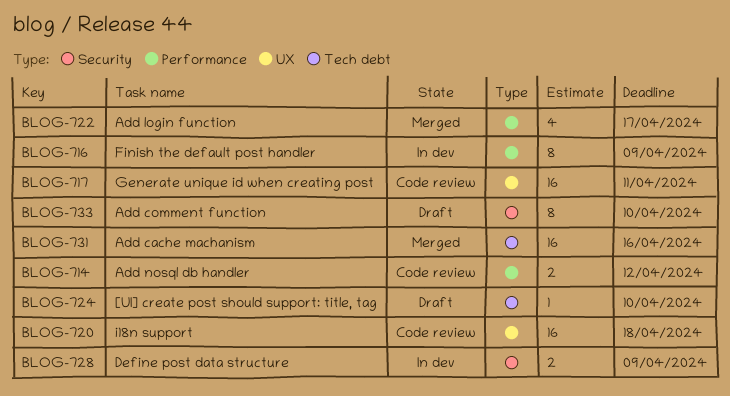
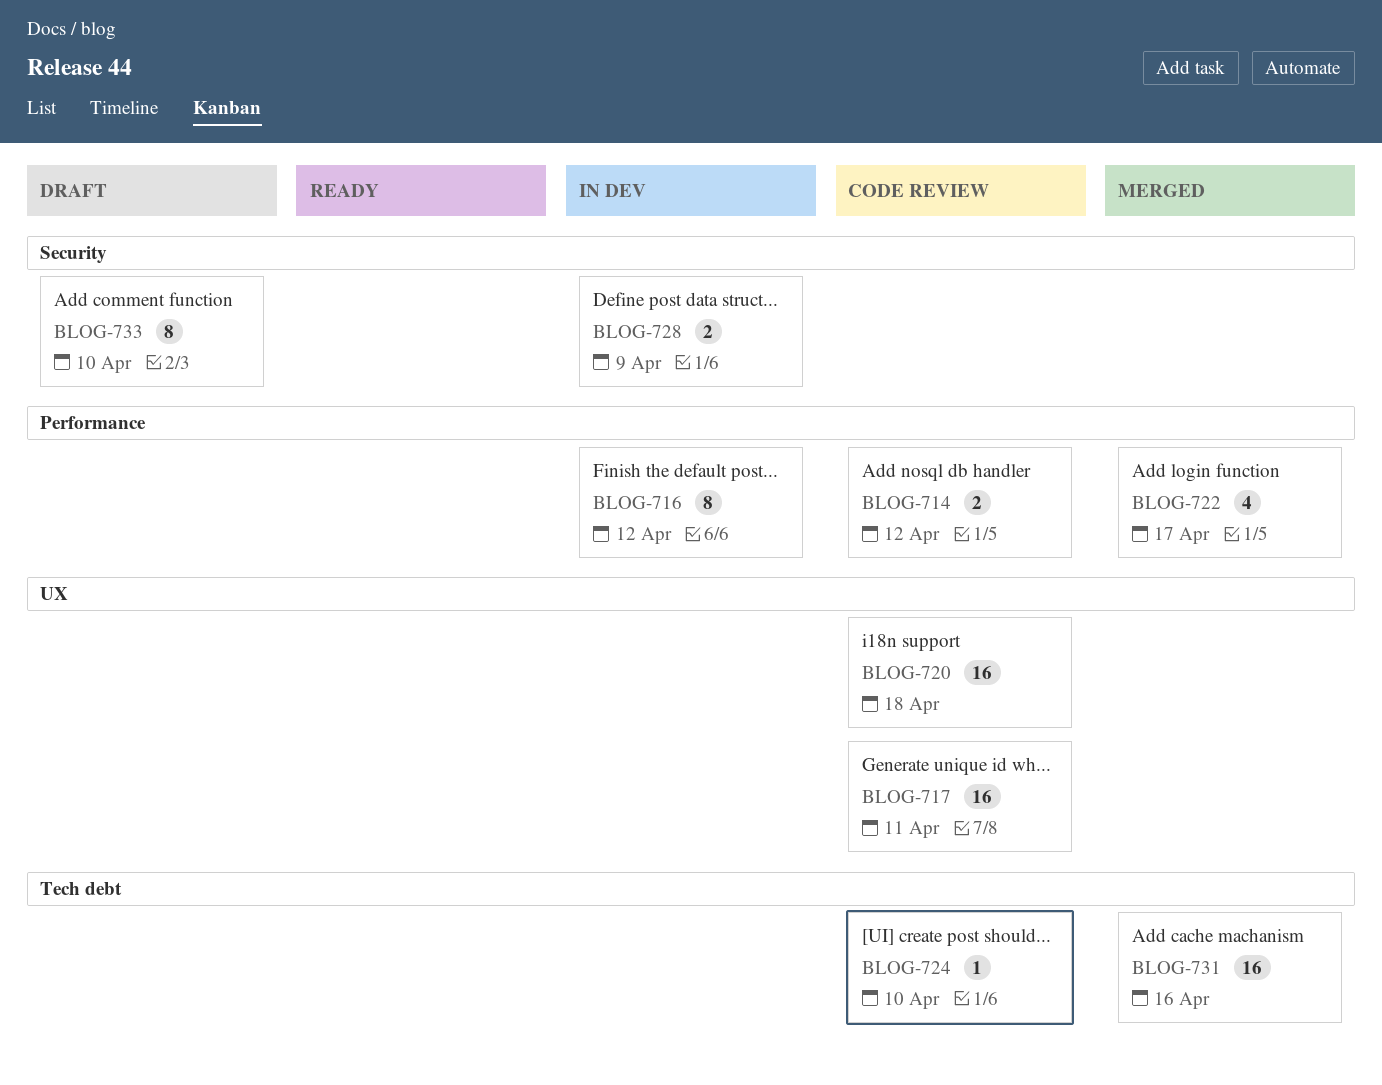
BLOG-716, due: Apr 9 -> Apr 12
BLOG-724, status: Draft -> Code review

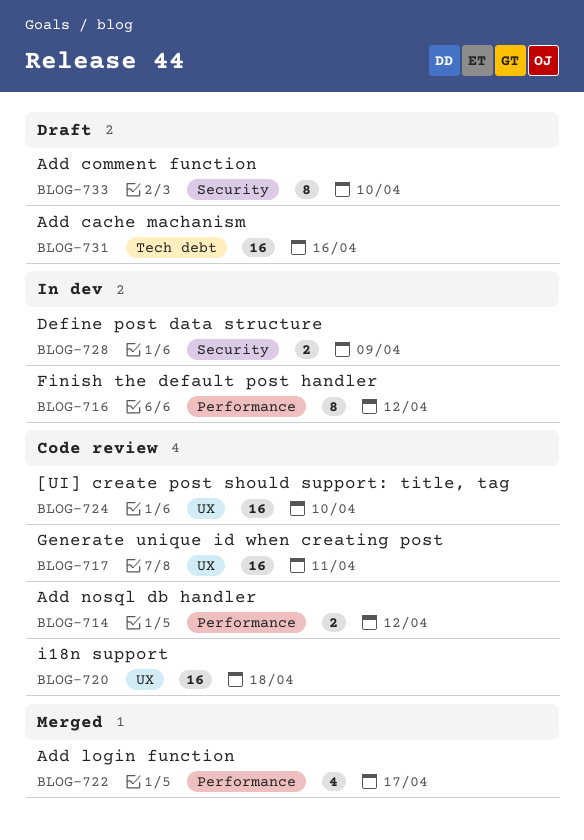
BLOG-724, label: Tech debt -> UX
BLOG-724, estimate: 1 -> 16
BLOG-731, status: Merged -> Draft

